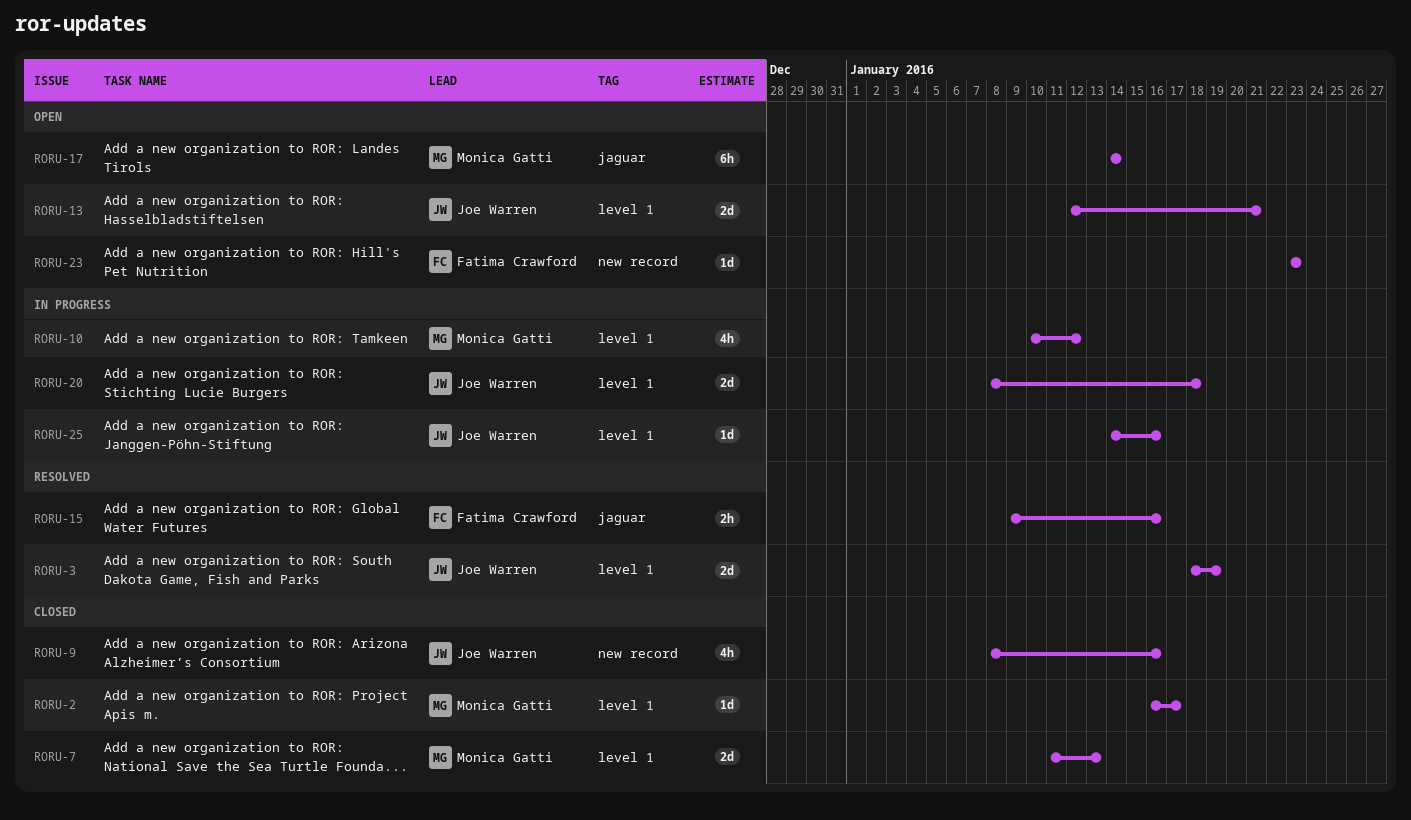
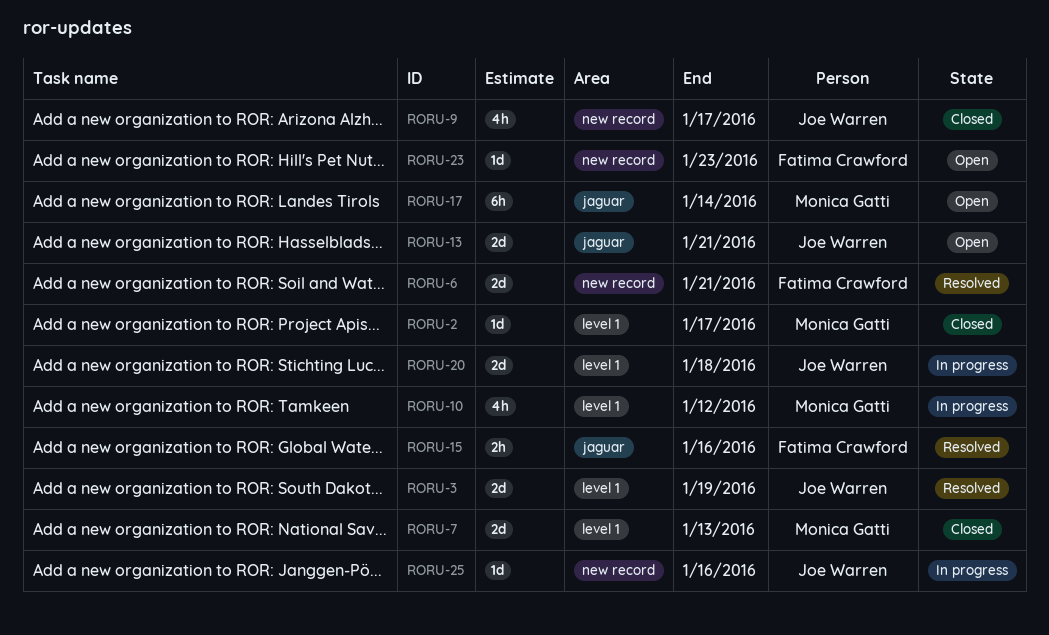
RORU-6: none -> present
RORU-9, due: Jan 16 -> Jan 17
RORU-13, label: level 1 -> jaguar
RORU-25, label: level 1 -> new record

